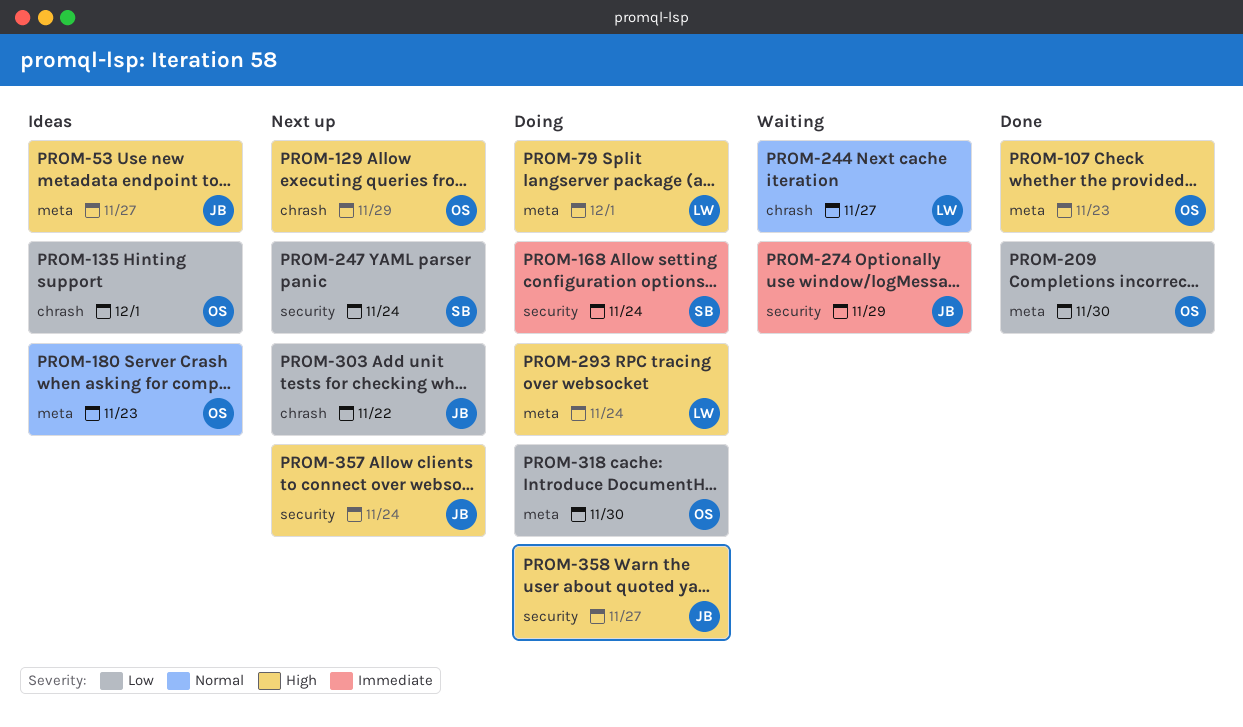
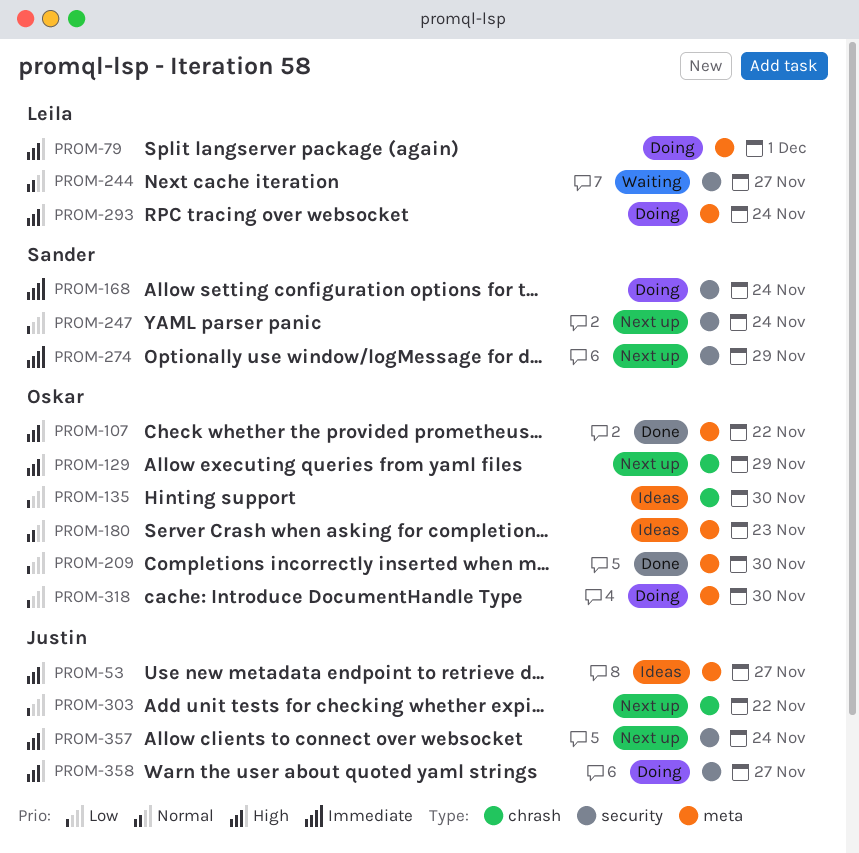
PROM-107, due: Nov 23 -> Nov 22
PROM-135, due: Dec 1 -> Nov 30
PROM-244, label: chrash -> security
PROM-274, status: Waiting -> Next up
PROM-274, owner: Justin -> Sander

